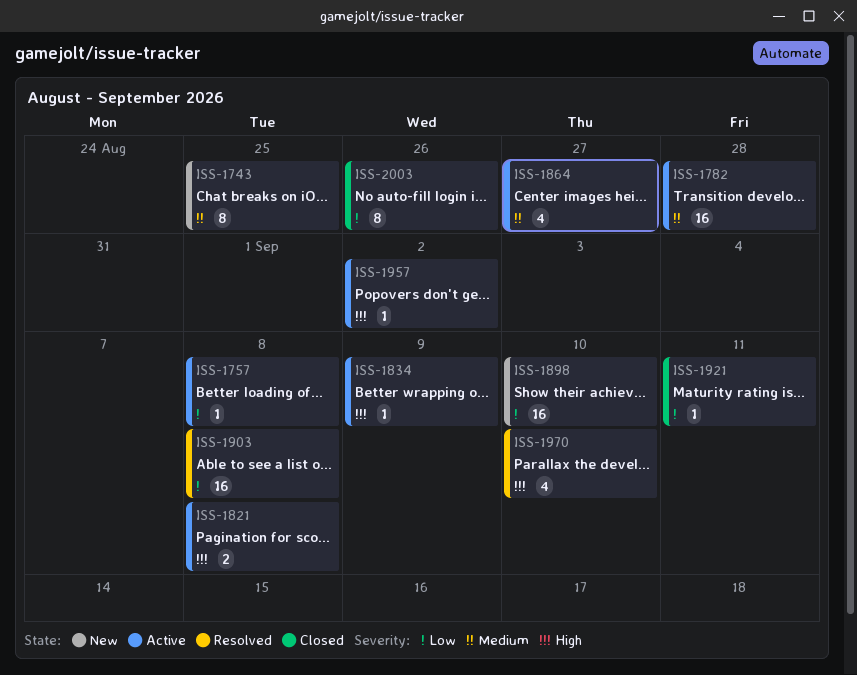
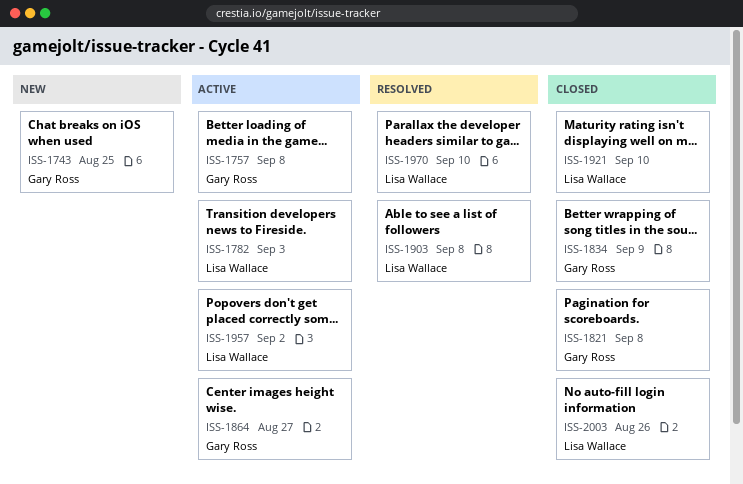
ISS-1782, due: Aug 28 -> Sep 3
ISS-1821, status: Active -> Closed
ISS-1834, status: Active -> Closed
ISS-1898: present -> none
ISS-1921, due: Sep 11 -> Sep 10

